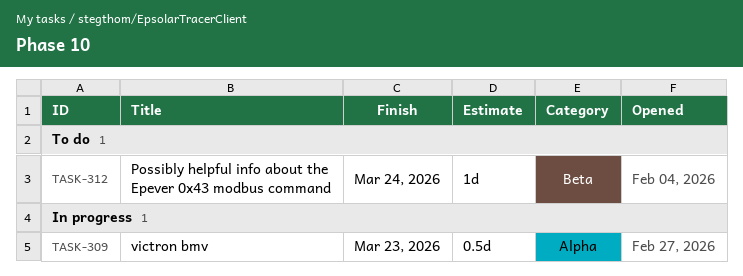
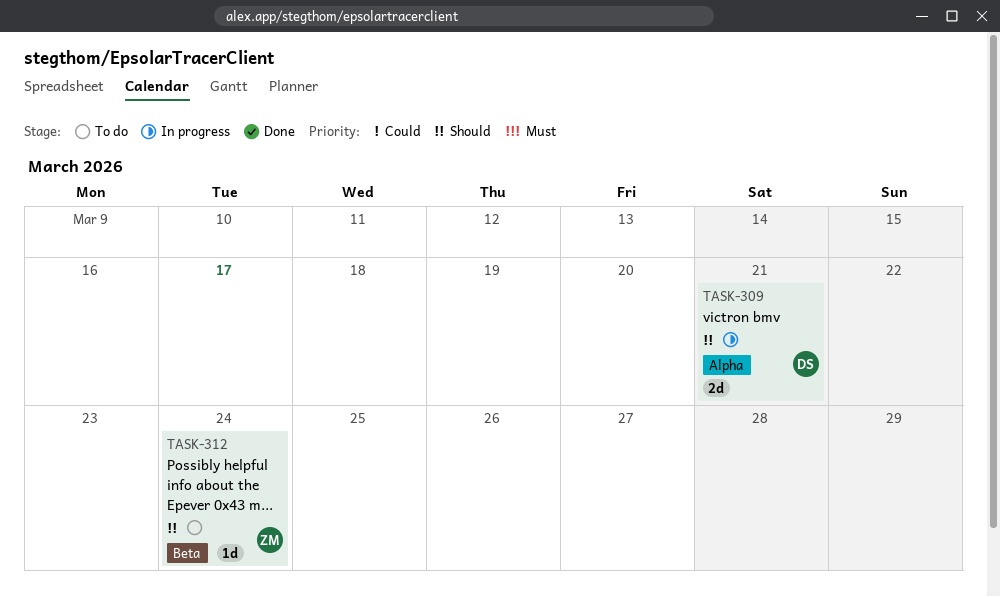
TASK-309, estimate: 0.5d -> 2d
TASK-309, due: Mar 23 -> Mar 21

